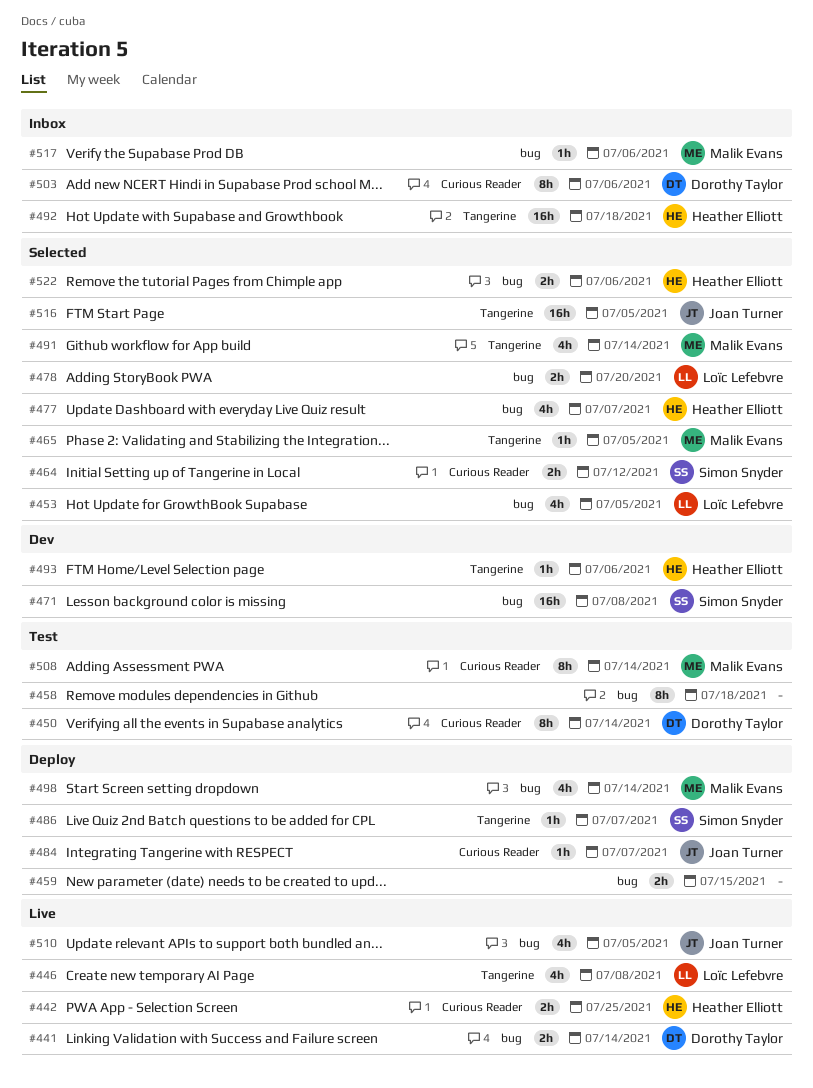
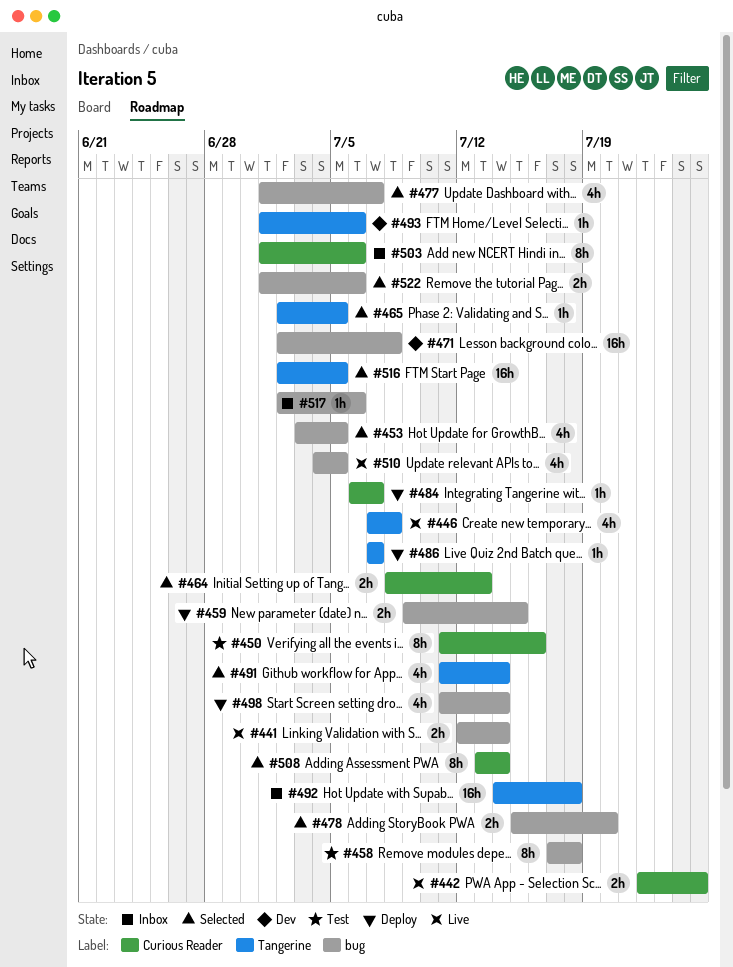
#450, due: Jul 14 -> Jul 16
#464, due: Jul 12 -> Jul 13
#508, status: Test -> Selected

